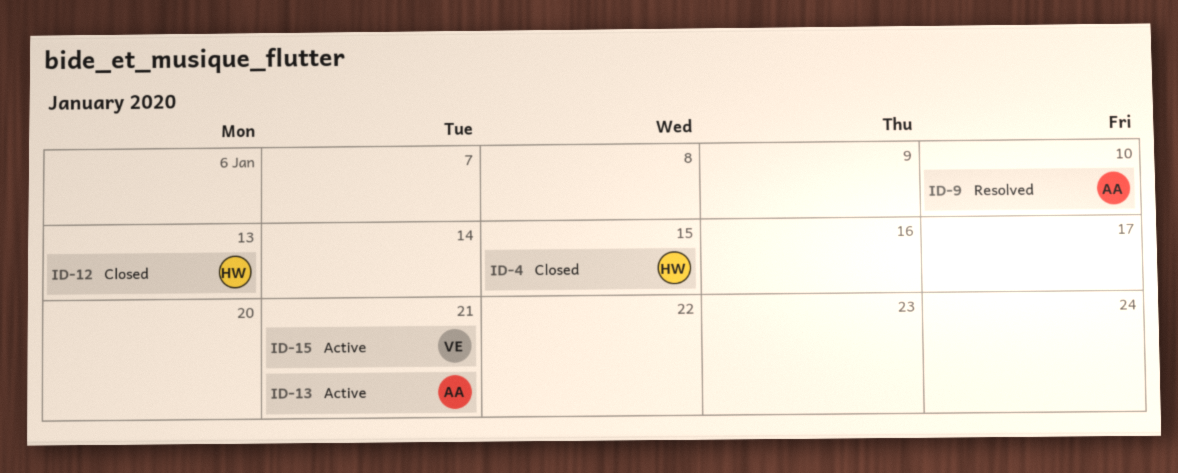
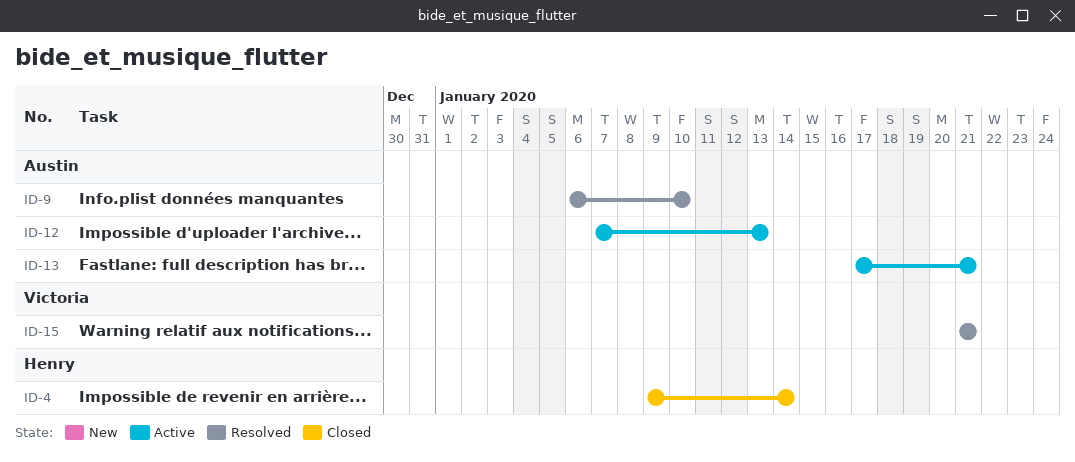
ID-4, due: Jan 15 -> Jan 14
ID-12, status: Closed -> Active
ID-12, owner: Henry -> Austin
ID-15, status: Active -> Resolved

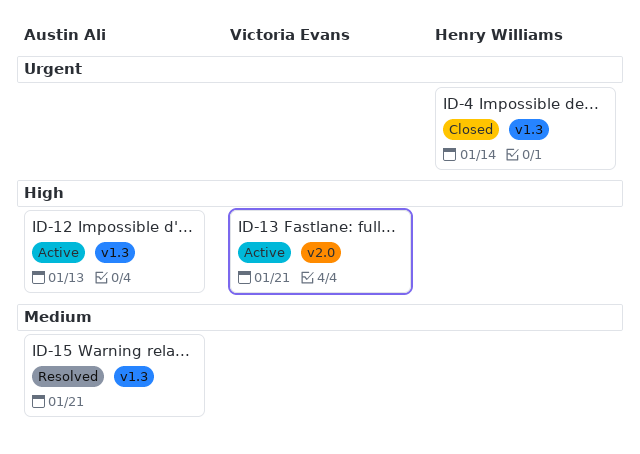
ID-9: present -> none
ID-13, owner: Austin Ali -> Victoria Evans
ID-15, owner: Victoria Evans -> Austin Ali

